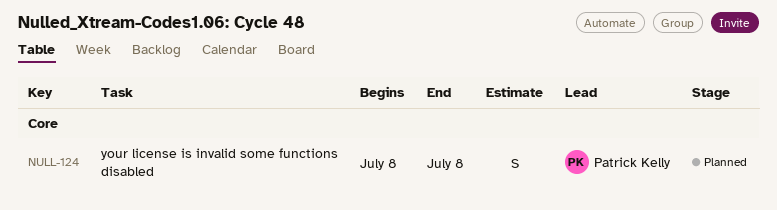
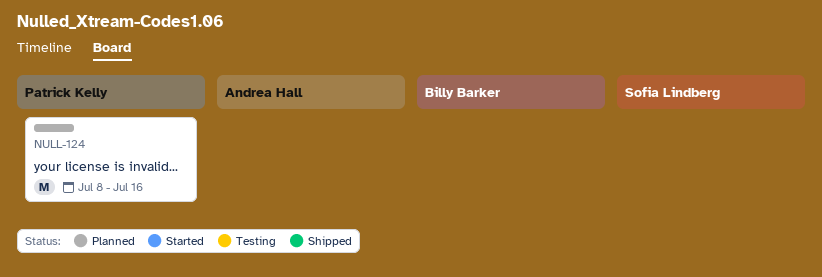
NULL-124, estimate: S -> M
NULL-124, due: Jul 8 -> Jul 16

